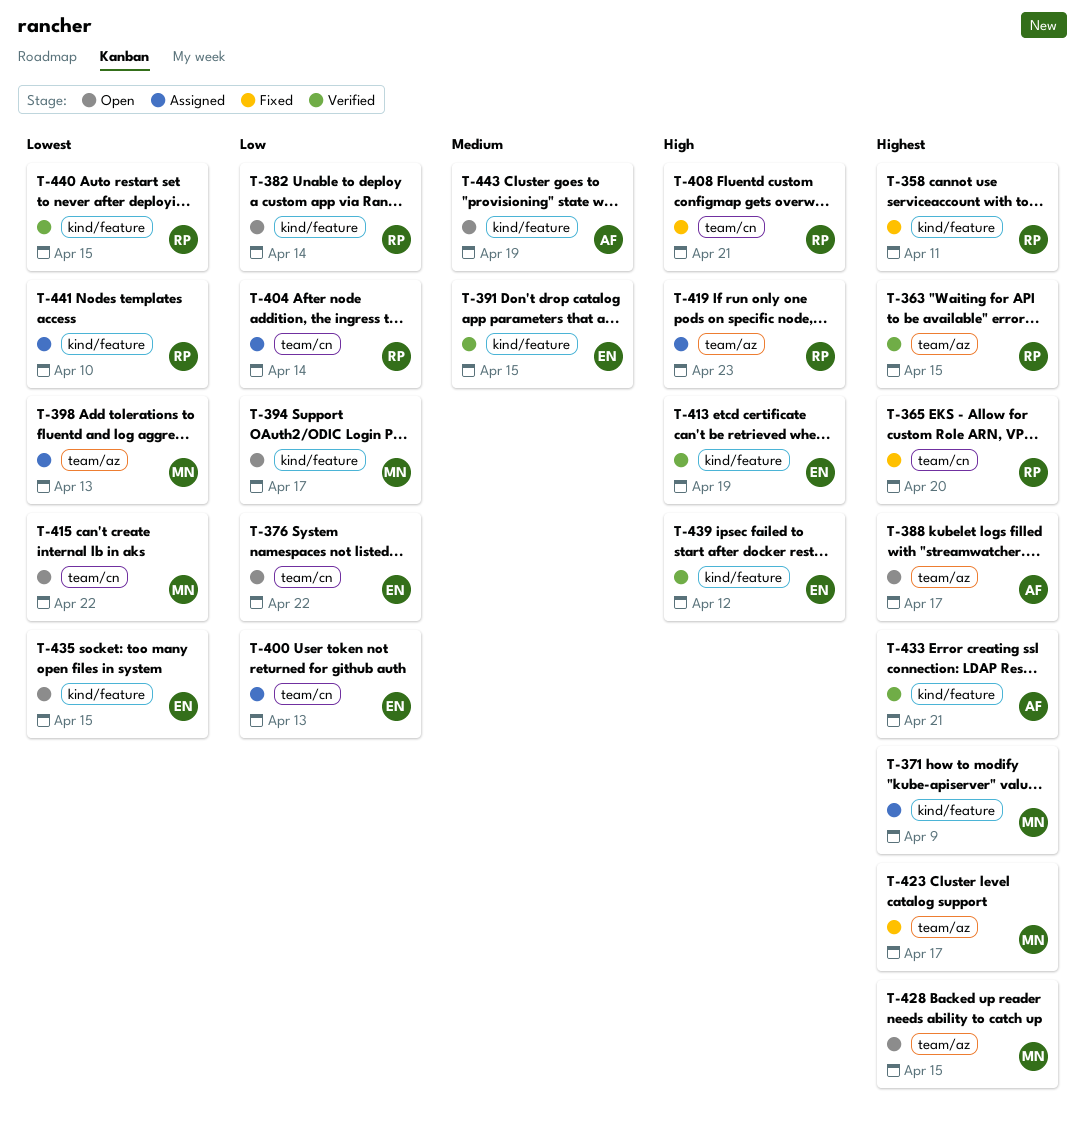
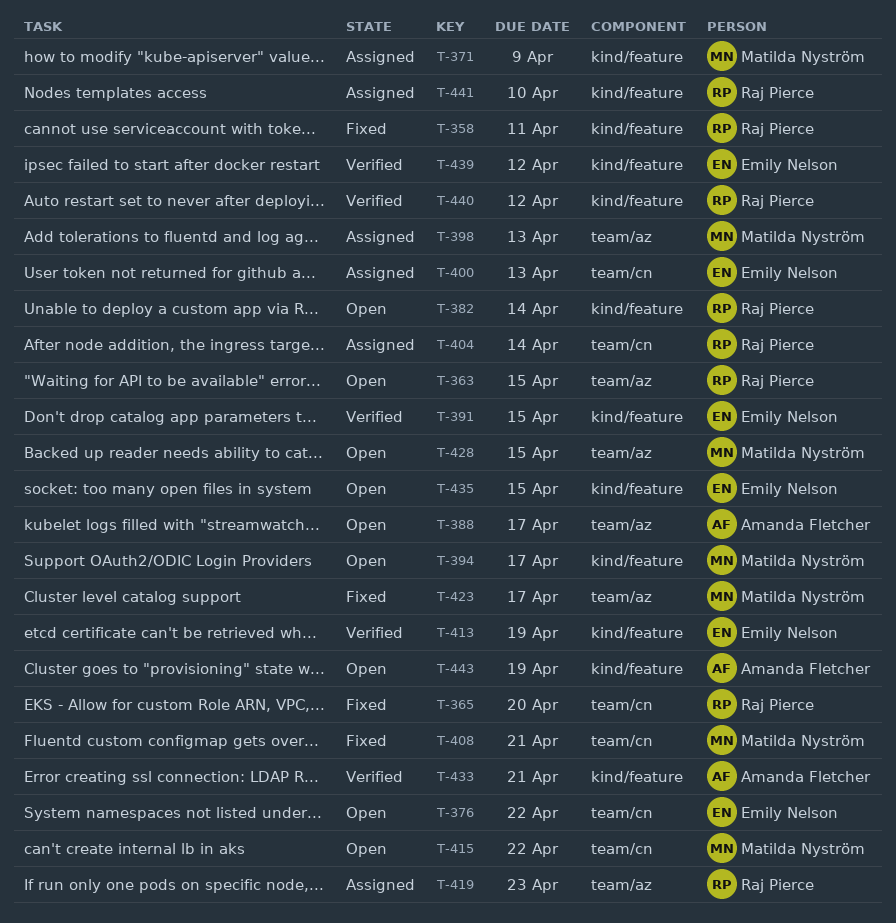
T-363, status: Verified -> Open
T-408, owner: Raj Pierce -> Matilda Nyström
T-440, due: Apr 15 -> Apr 12

